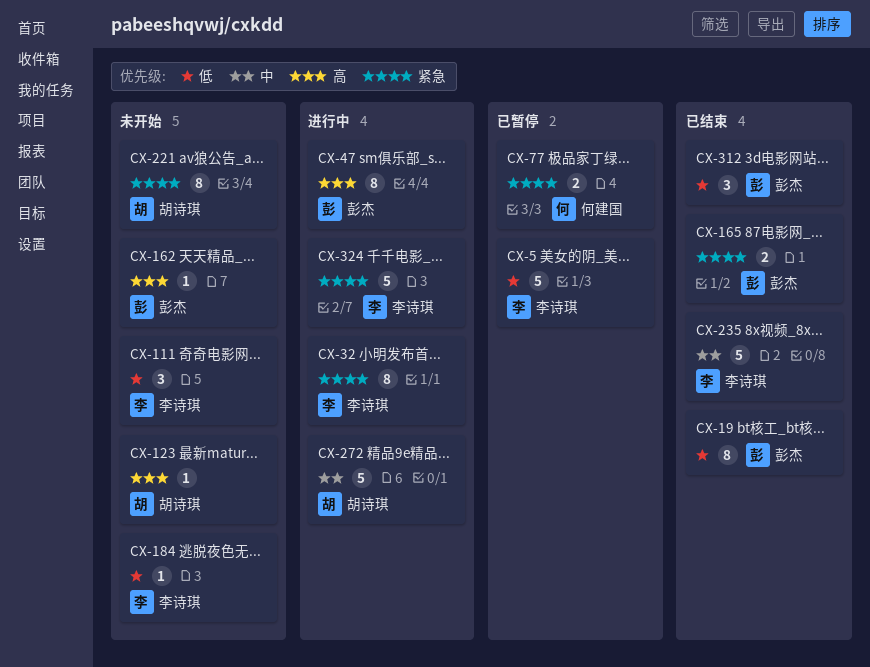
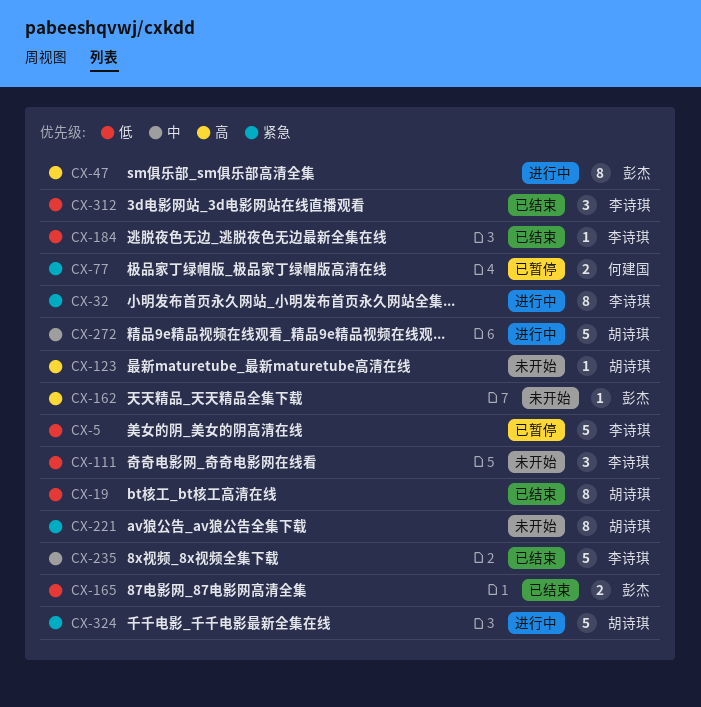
CX-19, owner: 彭杰 -> 胡诗琪
CX-165, priority: 紧急 -> 低
CX-184, status: 未开始 -> 已结束
CX-312, owner: 彭杰 -> 李诗琪
CX-324, owner: 李诗琪 -> 胡诗琪

